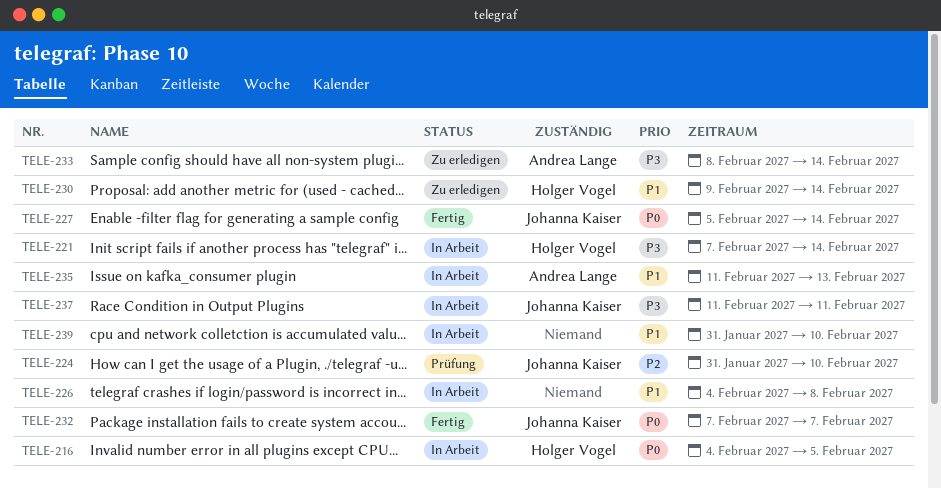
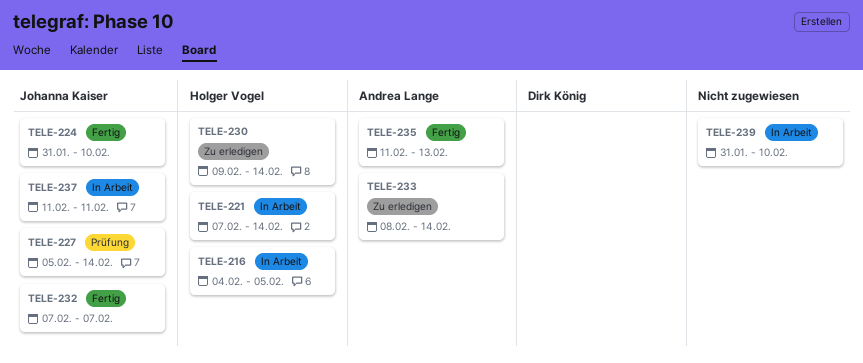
TELE-224, status: Prüfung -> Fertig
TELE-226: present -> none
TELE-227, status: Fertig -> Prüfung
TELE-235, status: In Arbeit -> Fertig

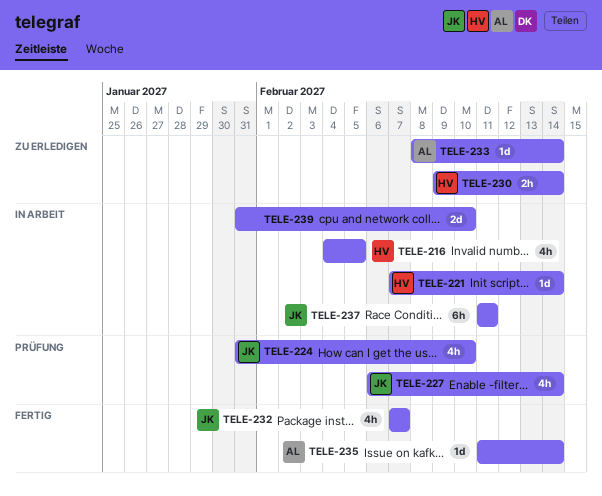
TELE-224, status: Fertig -> Prüfung
TELE-227, start: Feb 5 -> Feb 6
TELE-235, due: Feb 13 -> Feb 14

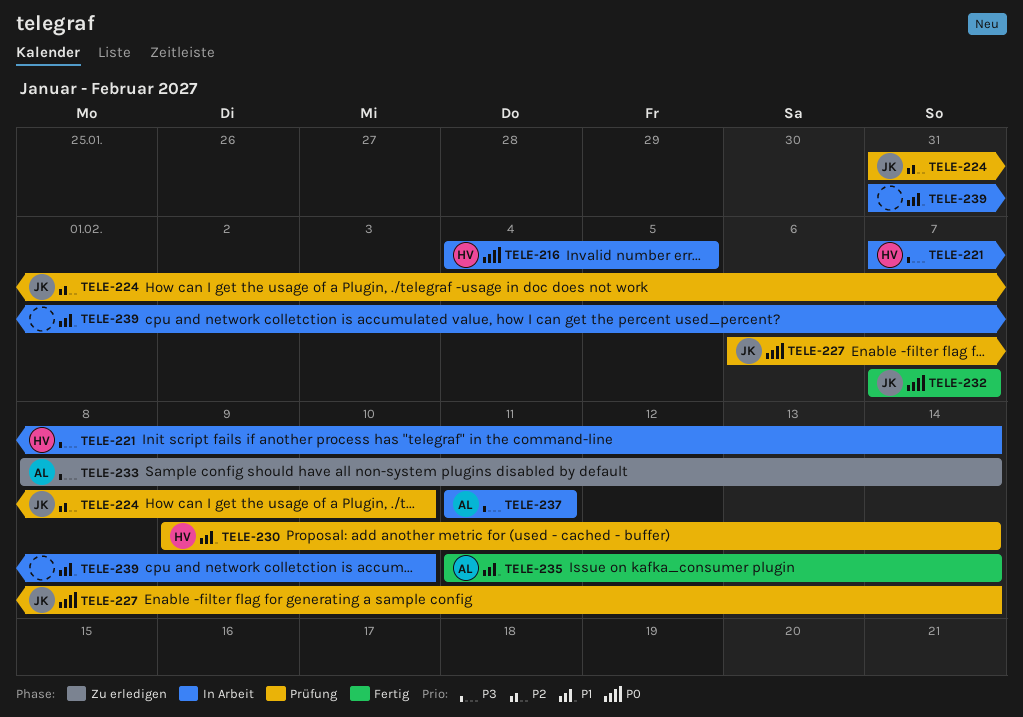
TELE-230, status: Zu erledigen -> Prüfung
TELE-237, owner: JK -> AL

